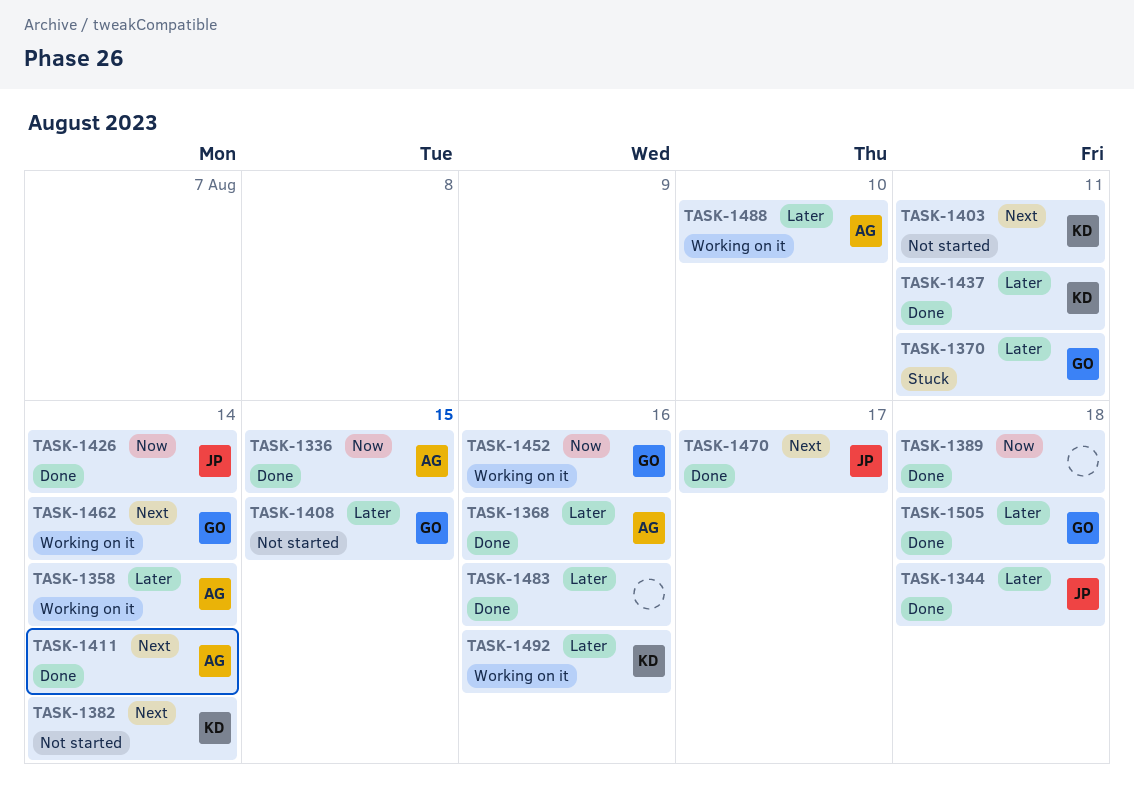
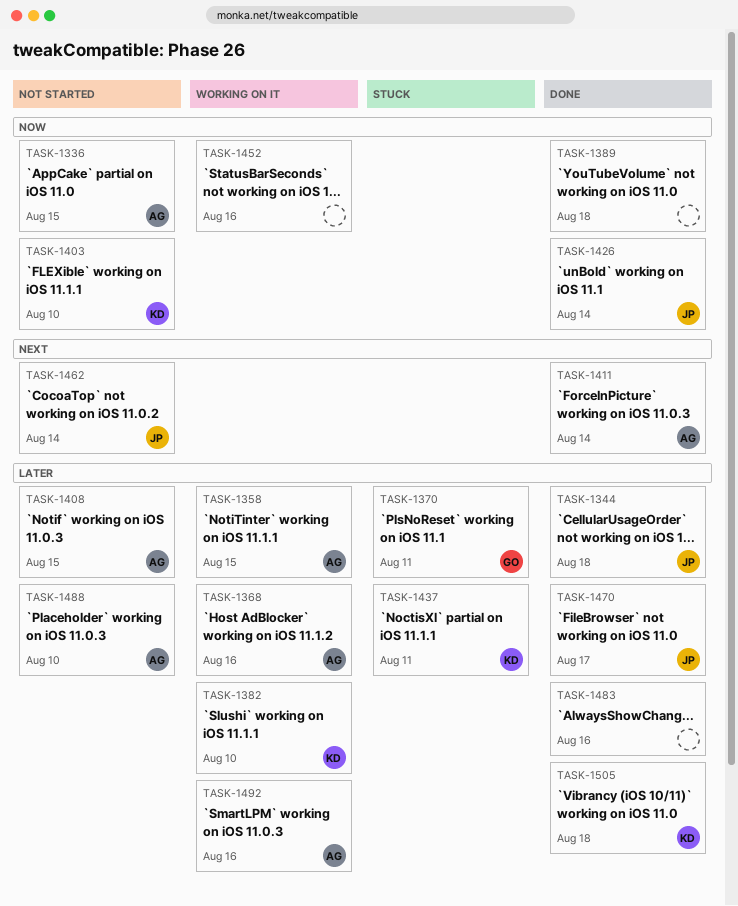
TASK-1336, status: Done -> Not started
TASK-1358, due: Aug 14 -> Aug 15
TASK-1368, status: Done -> Working on it
TASK-1382, status: Not started -> Working on it
TASK-1382, priority: Next -> Later
TASK-1382, due: Aug 14 -> Aug 10
TASK-1403, priority: Next -> Now
TASK-1403, due: Aug 11 -> Aug 10
TASK-1408, owner: GO -> AG
TASK-1437, status: Done -> Stuck
TASK-1452, owner: GO -> none
TASK-1462, status: Working on it -> Not started
TASK-1462, owner: GO -> JP
TASK-1470, priority: Next -> Later
TASK-1488, status: Working on it -> Not started
TASK-1492, owner: KD -> AG
TASK-1505, owner: GO -> KD

